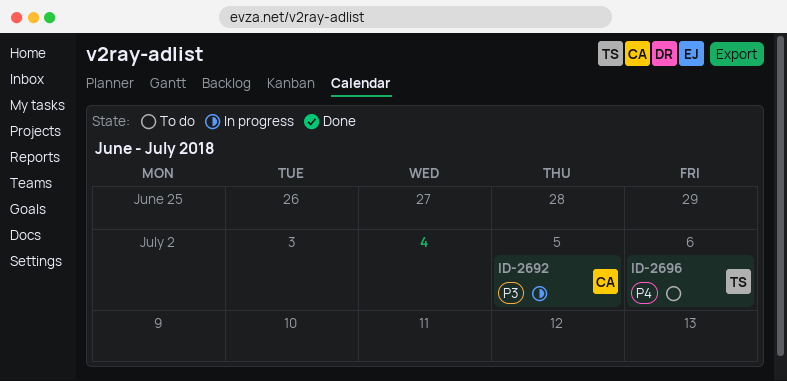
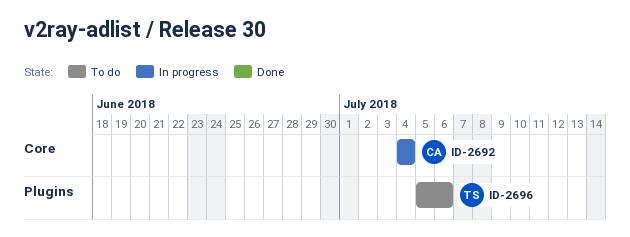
ID-2692, due: Jul 5 -> Jul 4

